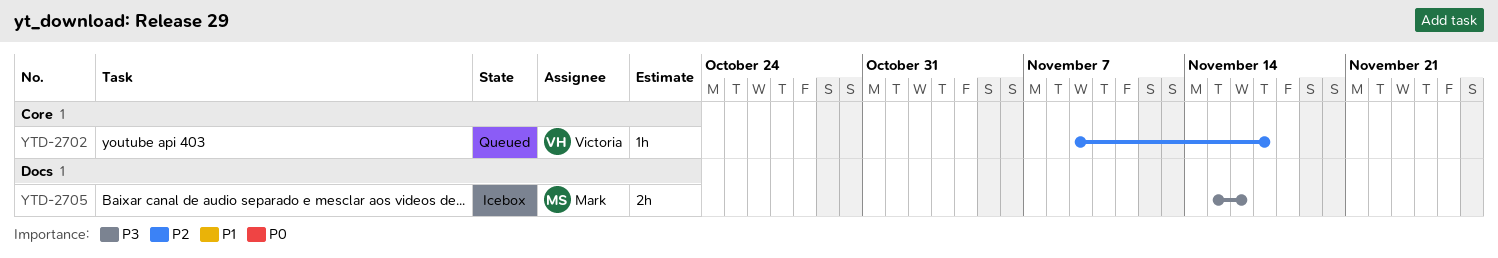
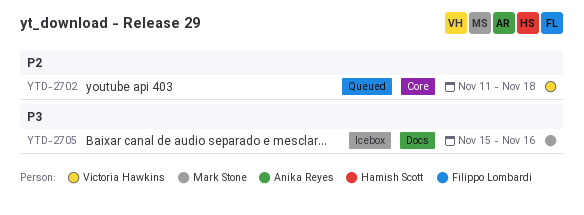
YTD-2702, start: Nov 9 -> Nov 11
YTD-2702, due: Nov 17 -> Nov 18

